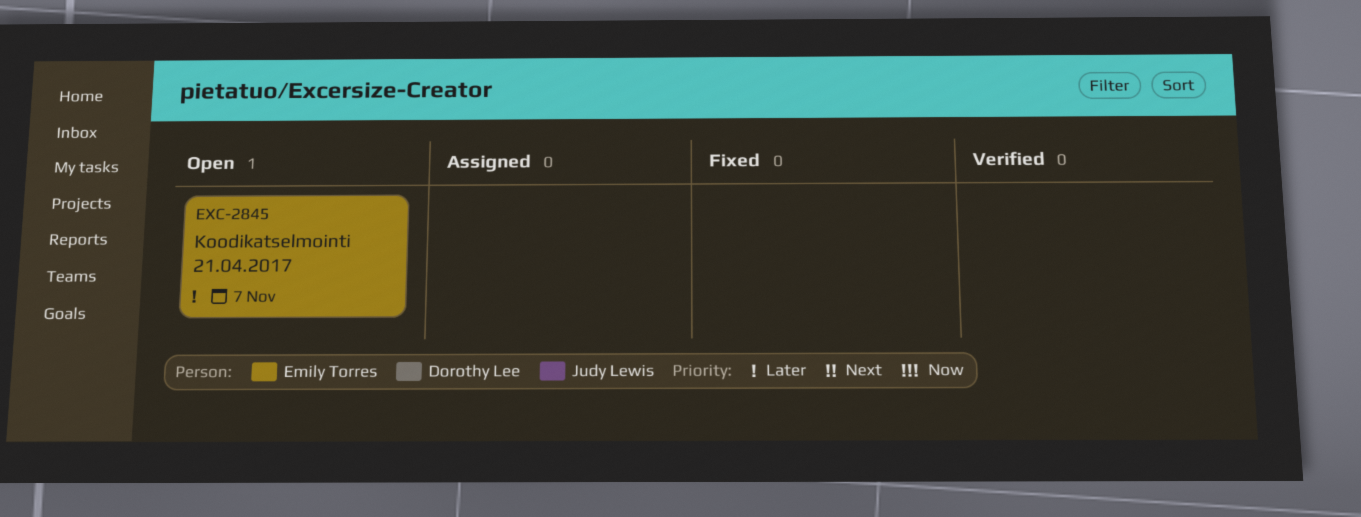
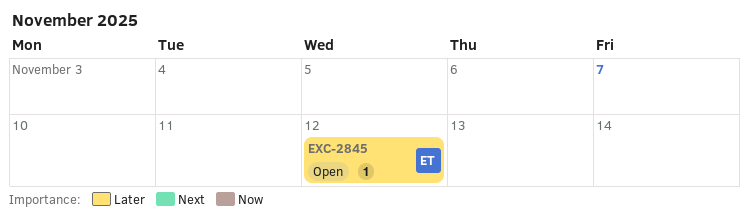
EXC-2845, due: Nov 7 -> Nov 12

